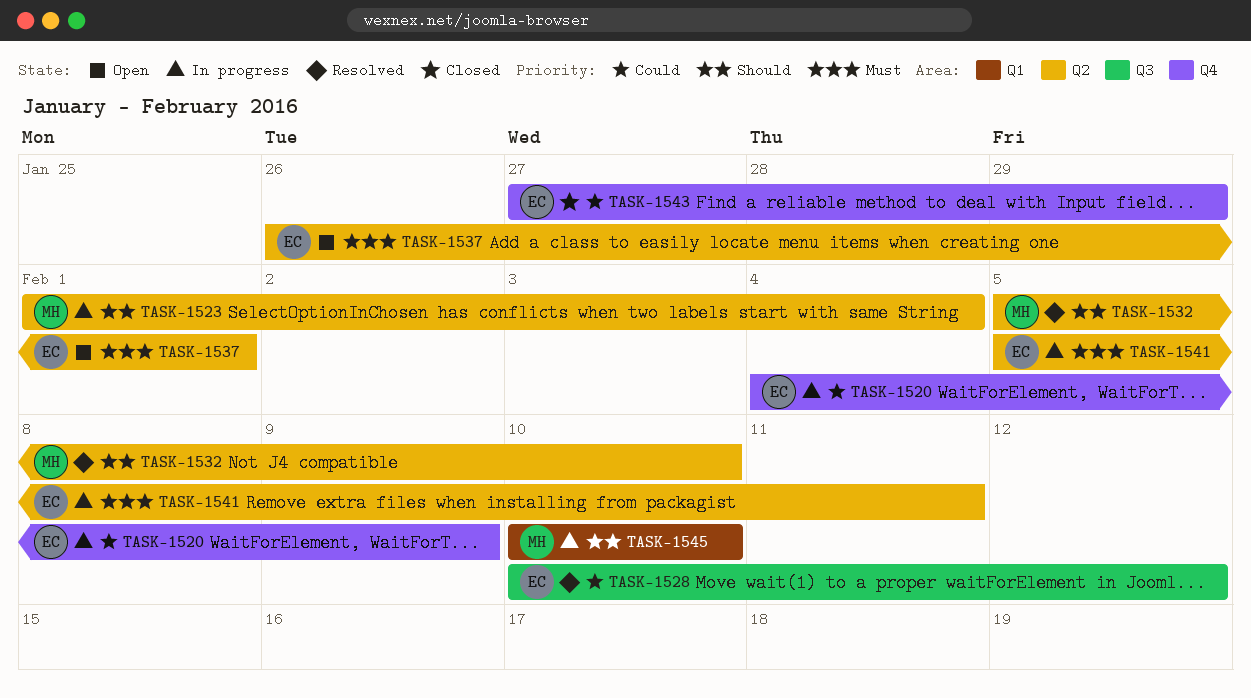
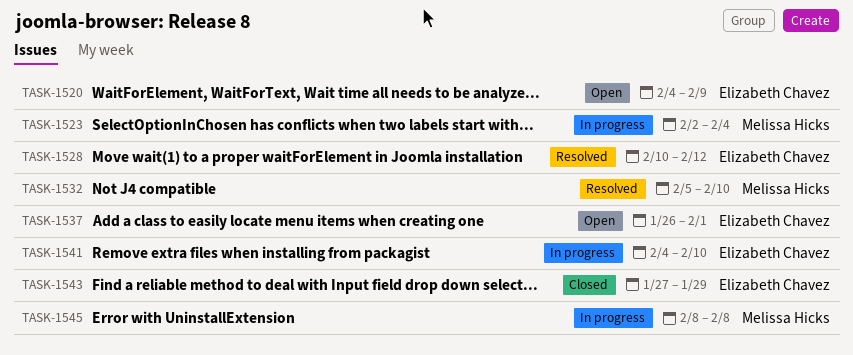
TASK-1520, status: In progress -> Open
TASK-1523, start: Feb 1 -> Feb 2
TASK-1541, start: Feb 5 -> Feb 4
TASK-1541, due: Feb 11 -> Feb 10
TASK-1545, start: Feb 10 -> Feb 8
TASK-1545, due: Feb 10 -> Feb 8

